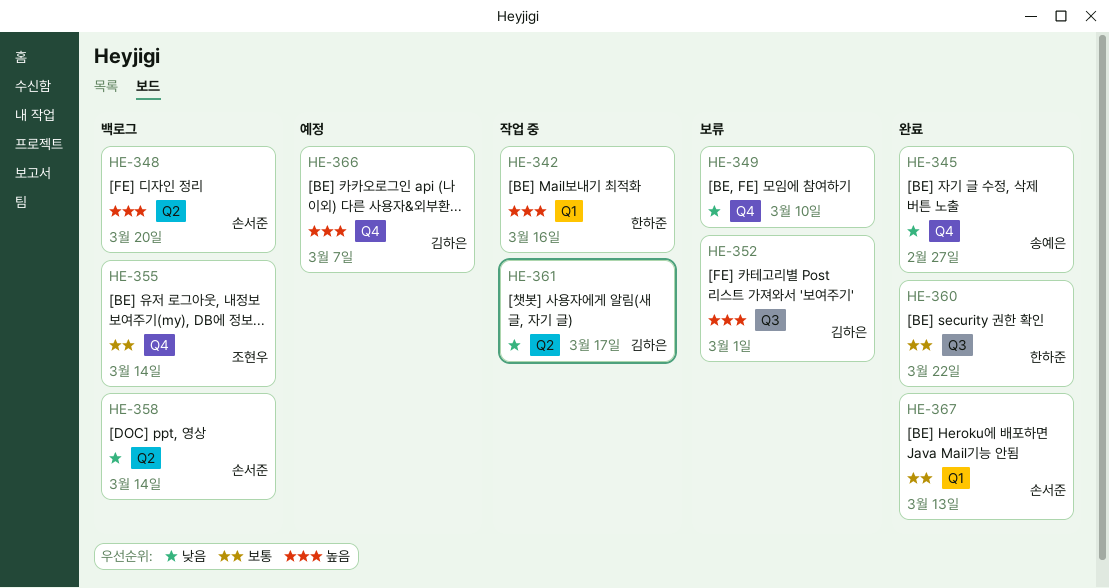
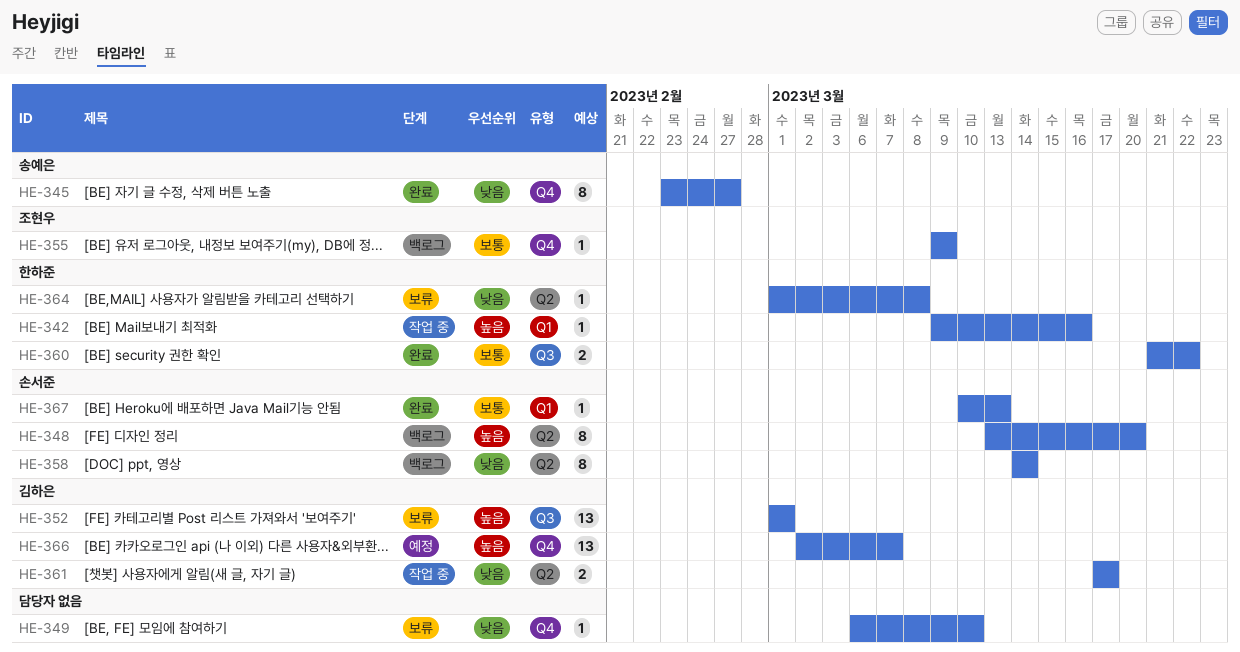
HE-355, due: Mar 14 -> Mar 9
HE-364: none -> present

